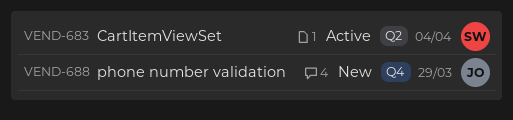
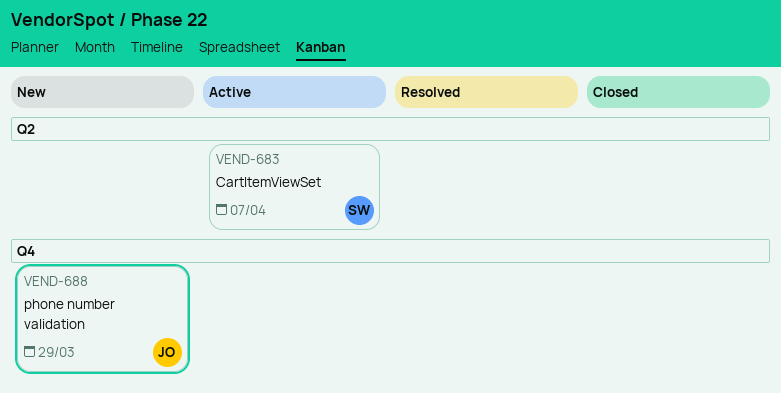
VEND-683, due: Apr 4 -> Apr 7

